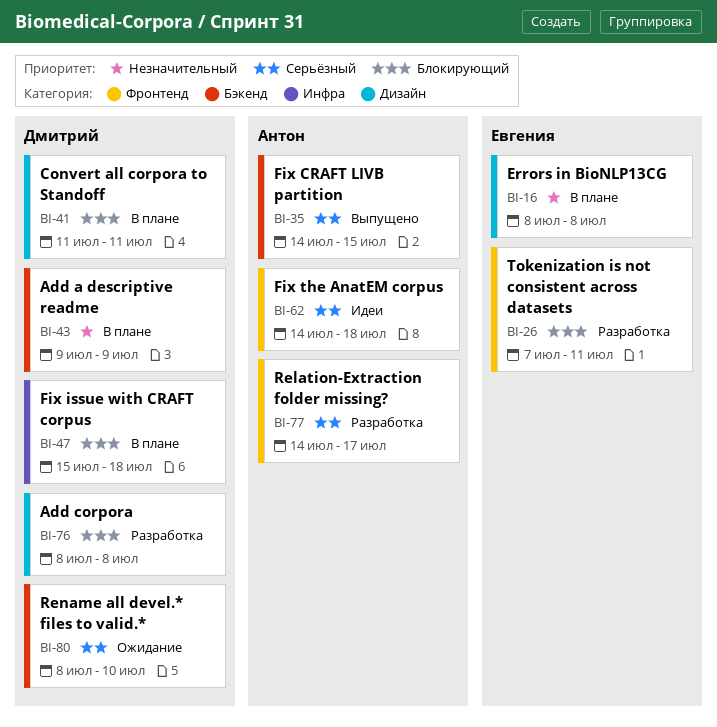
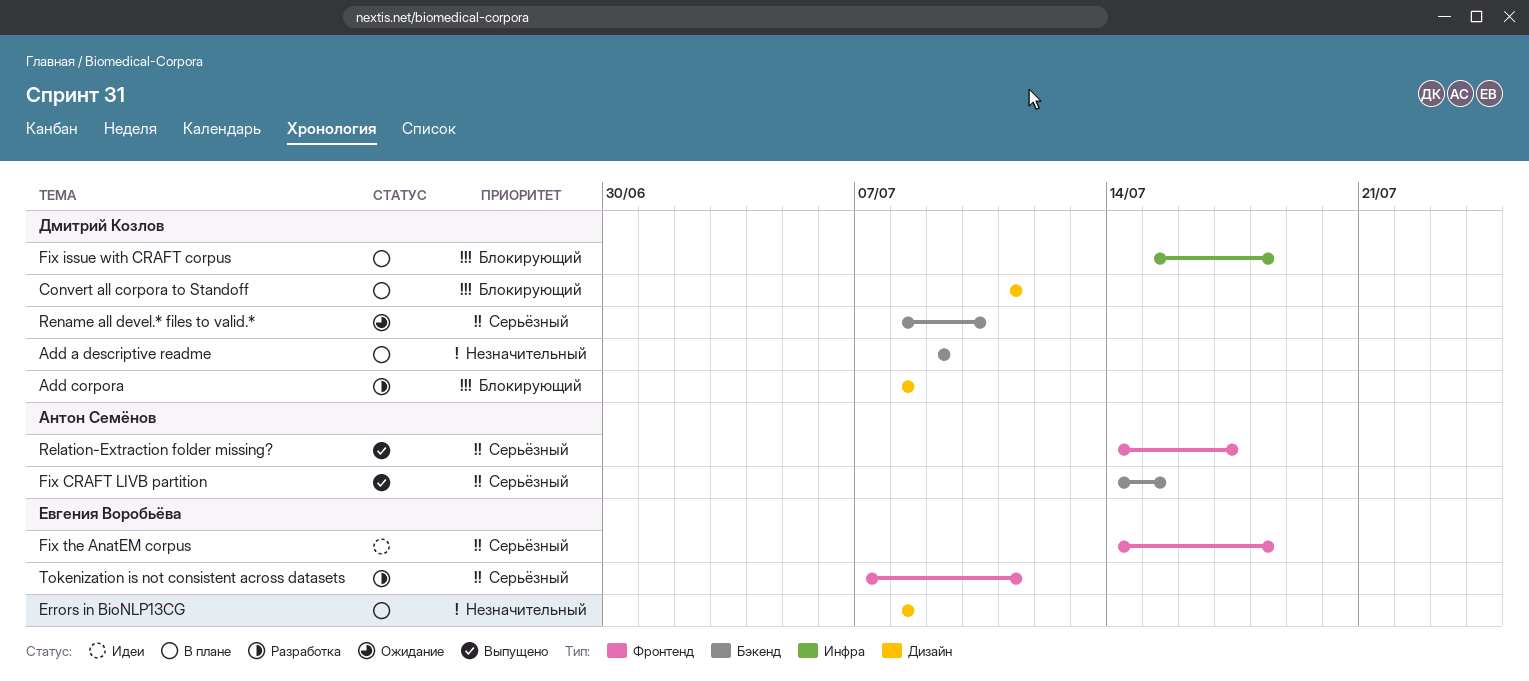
Fix the AnatEM corpus, owner: Антон Семёнов -> Евгения Воробьёва
Relation-Extraction folder missing?, status: Разработка -> Выпущено
Tokenization is not consistent across datasets, priority: Блокирующий -> Серьёзный

